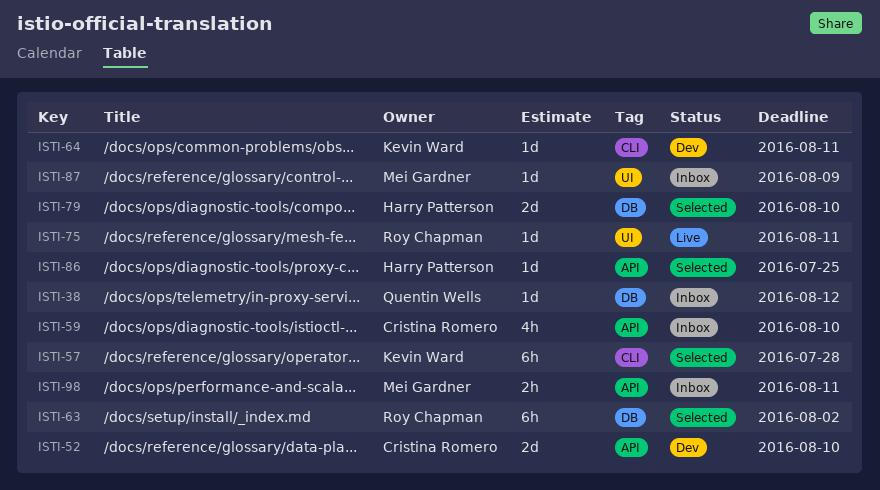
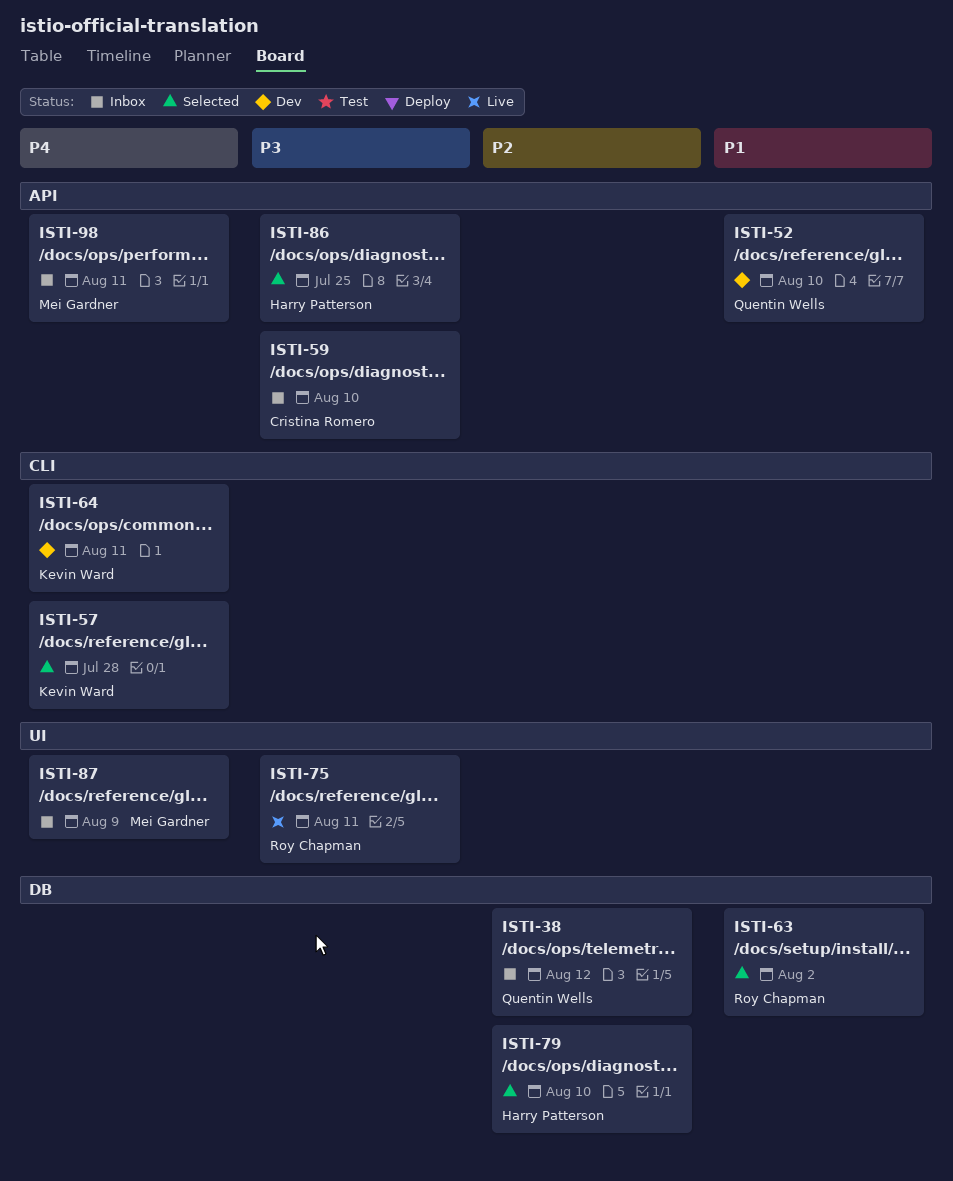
ISTI-52, owner: Cristina Romero -> Quentin Wells

